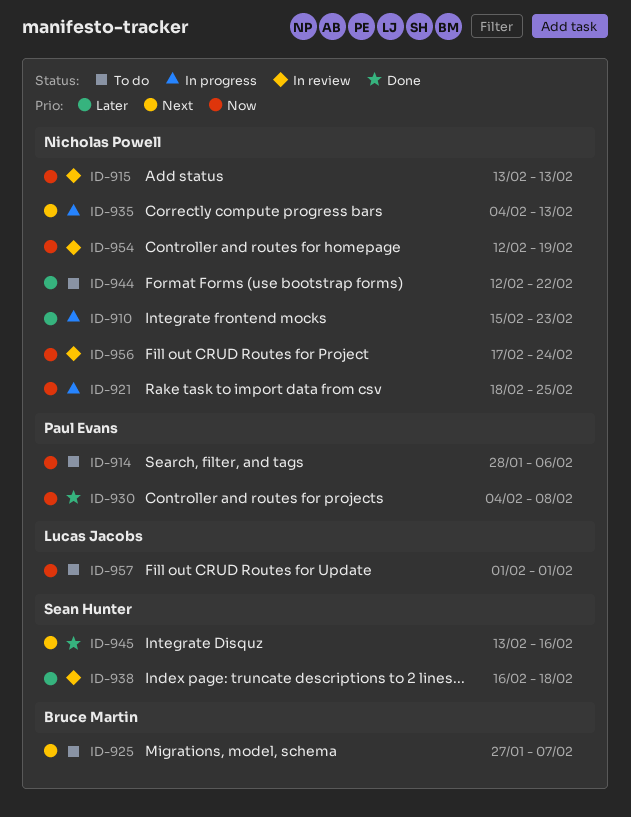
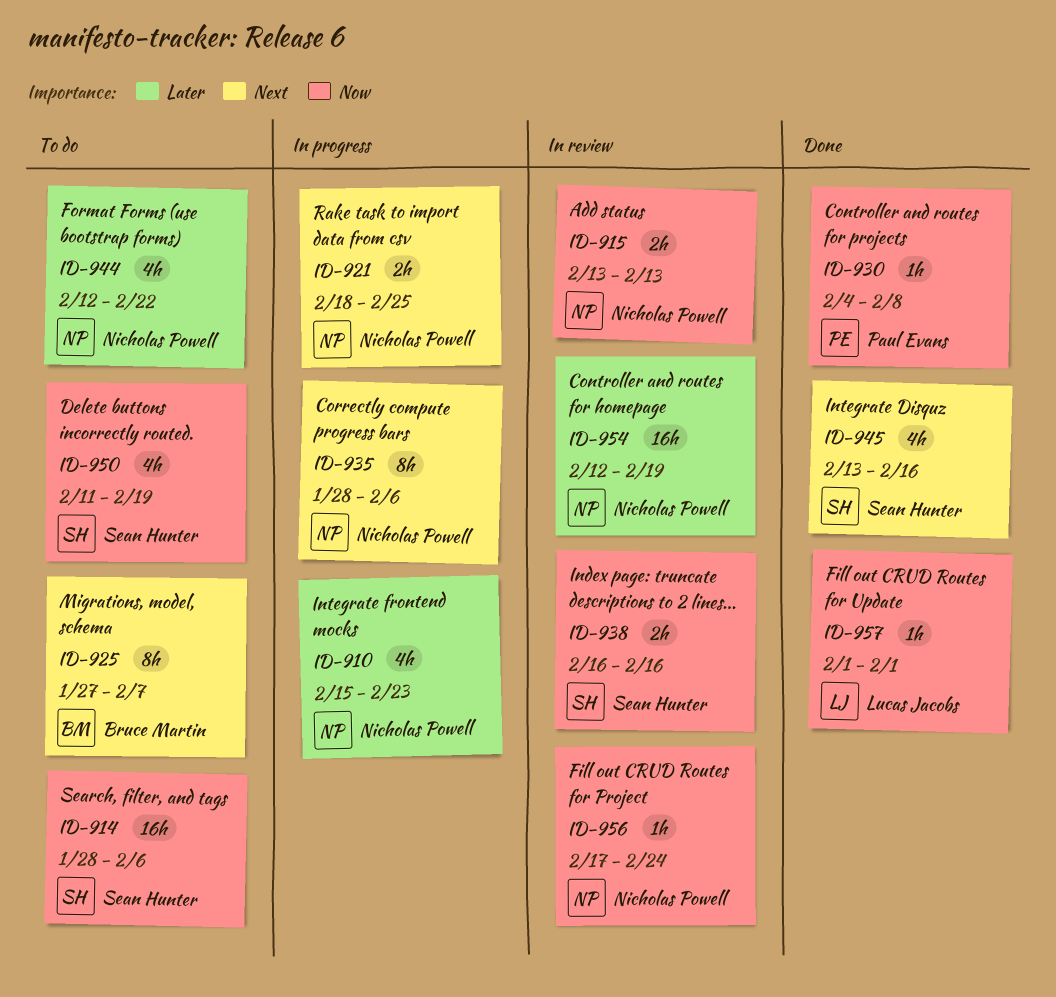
ID-914, owner: Paul Evans -> Sean Hunter
ID-921, priority: Now -> Next
ID-935, start: Feb 4 -> Jan 28
ID-935, due: Feb 13 -> Feb 6
ID-938, priority: Later -> Now
ID-938, due: Feb 18 -> Feb 16
ID-950: none -> present
ID-954, priority: Now -> Later
ID-957, status: To do -> Done

